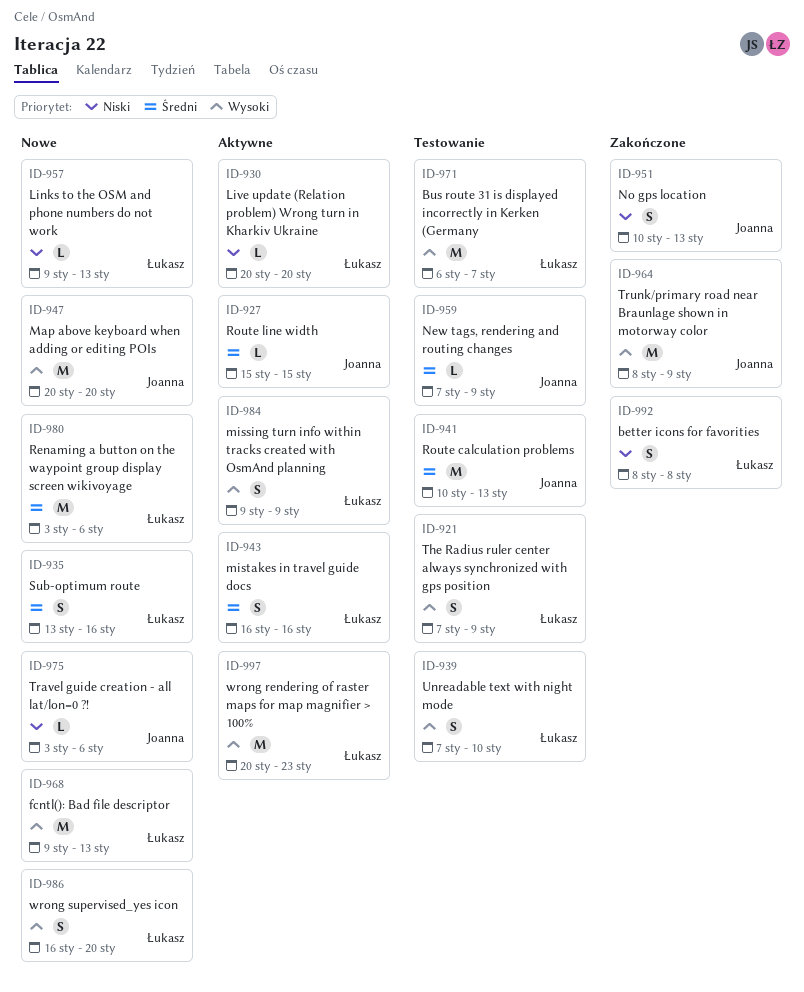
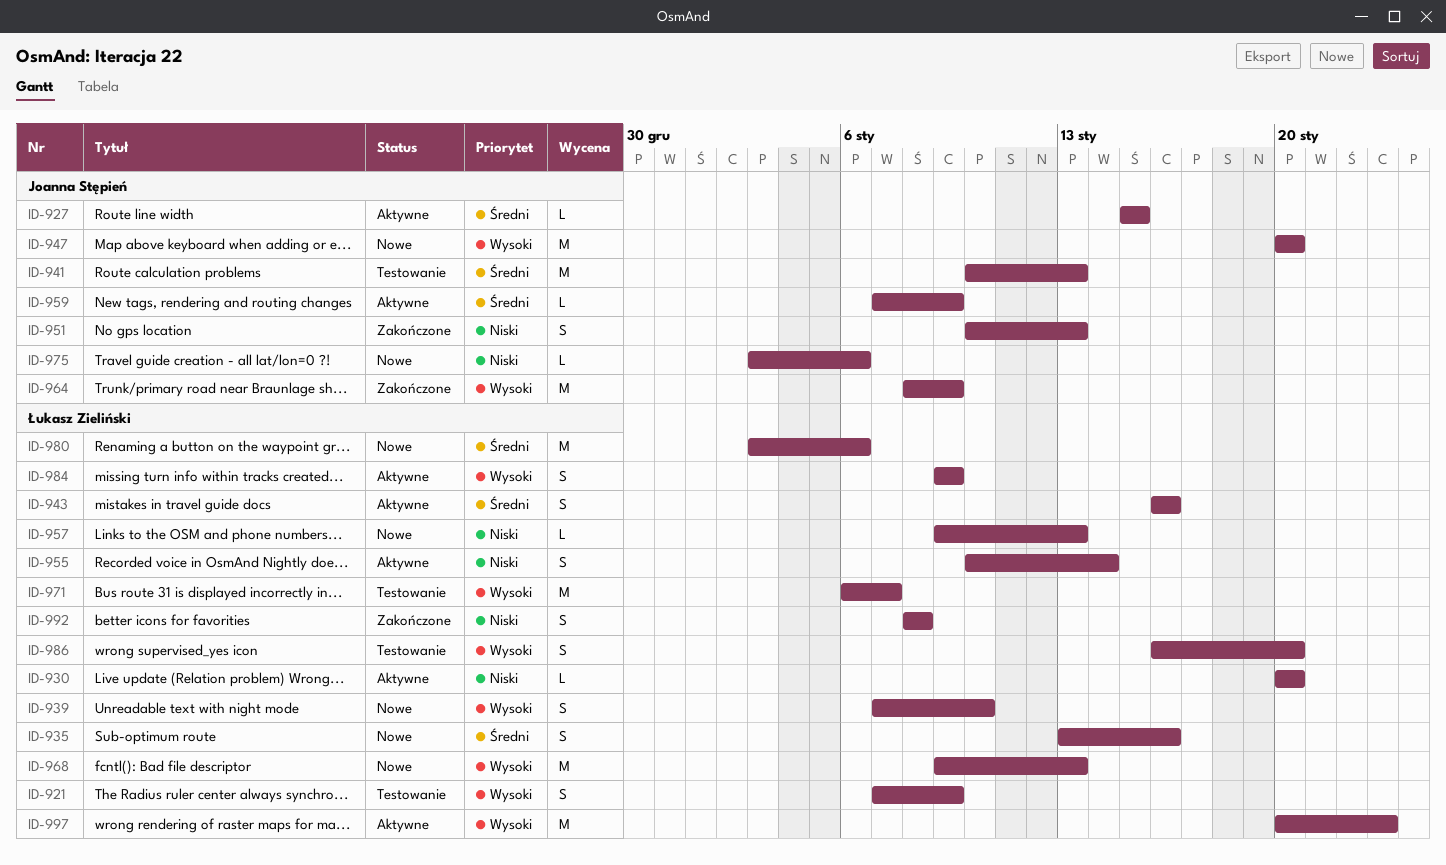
ID-939, status: Testowanie -> Nowe
ID-955: none -> present
ID-959, status: Testowanie -> Aktywne
ID-986, status: Nowe -> Testowanie

